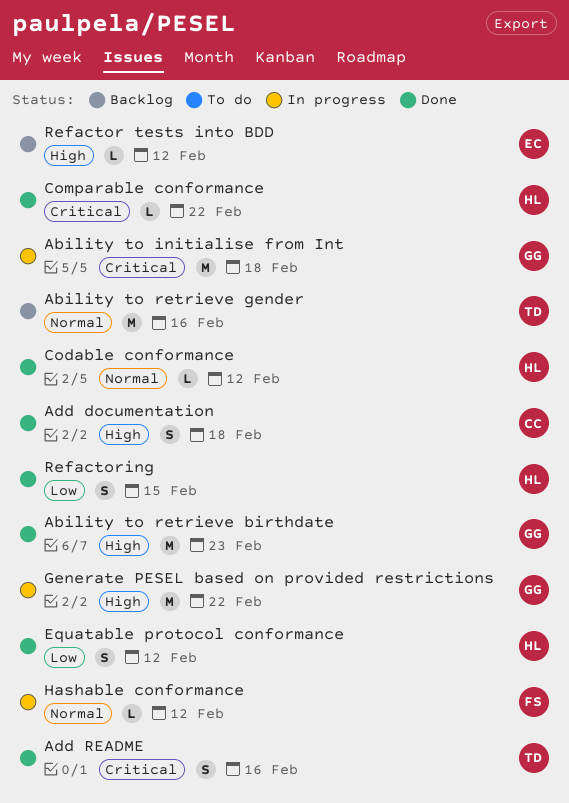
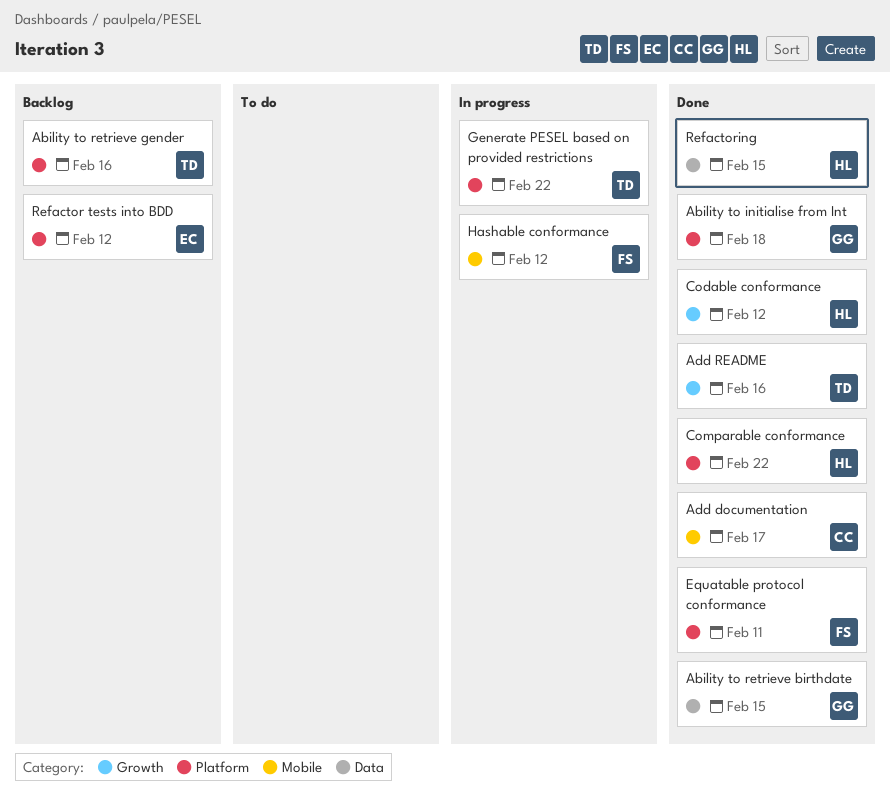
Ability to initialise from Int, status: In progress -> Done
Ability to retrieve birthdate, due: Feb 23 -> Feb 15
Add documentation, due: Feb 18 -> Feb 17
Equatable protocol conformance, owner: HL -> FS
Equatable protocol conformance, due: Feb 12 -> Feb 11
Generate PESEL based on provided restrictions, owner: GG -> TD

